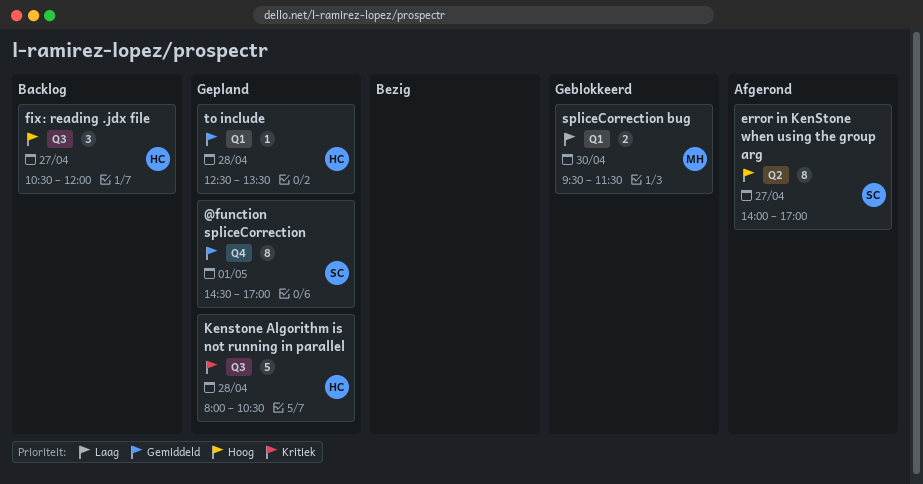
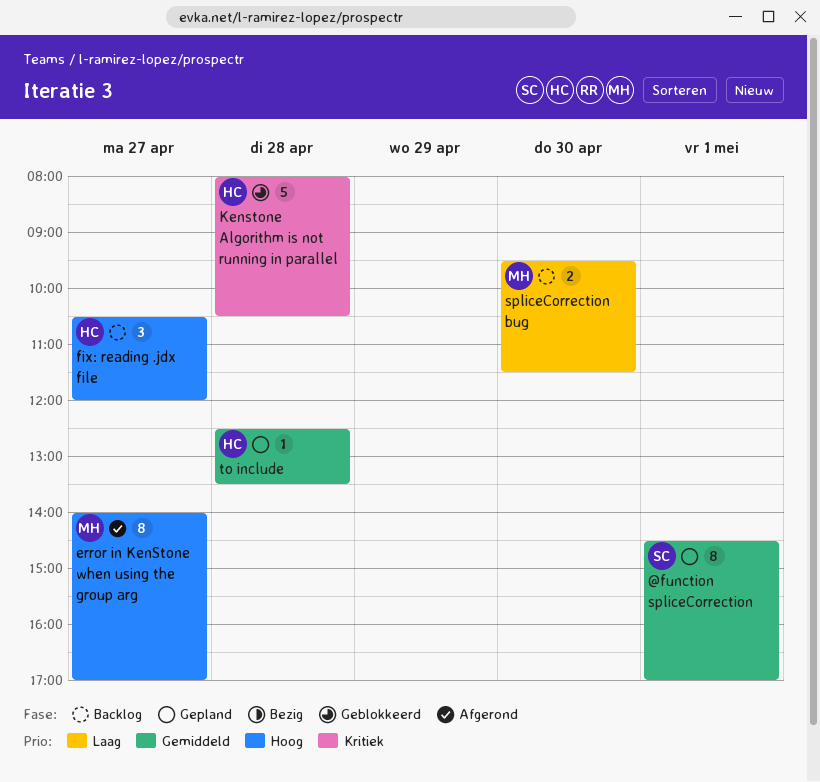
error in KenStone when using the group arg, owner: SC -> MH
Kenstone Algorithm is not running in parallel, status: Gepland -> Geblokkeerd
spliceCorrection bug, status: Geblokkeerd -> Backlog

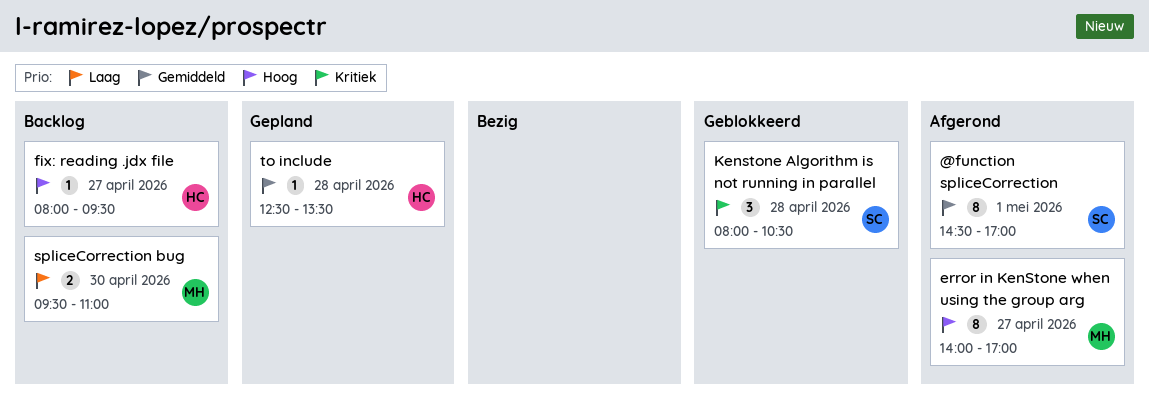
@function spliceCorrection, status: Gepland -> Afgerond
fix: reading .jdx file, estimate: 3 -> 1
fix: reading .jdx file, begins: 10:30 -> 08:00
fix: reading .jdx file, ends: 12:00 -> 09:30
Kenstone Algorithm is not running in parallel, owner: HC -> SC
Kenstone Algorithm is not running in parallel, estimate: 5 -> 3
spliceCorrection bug, ends: 11:30 -> 11:00

